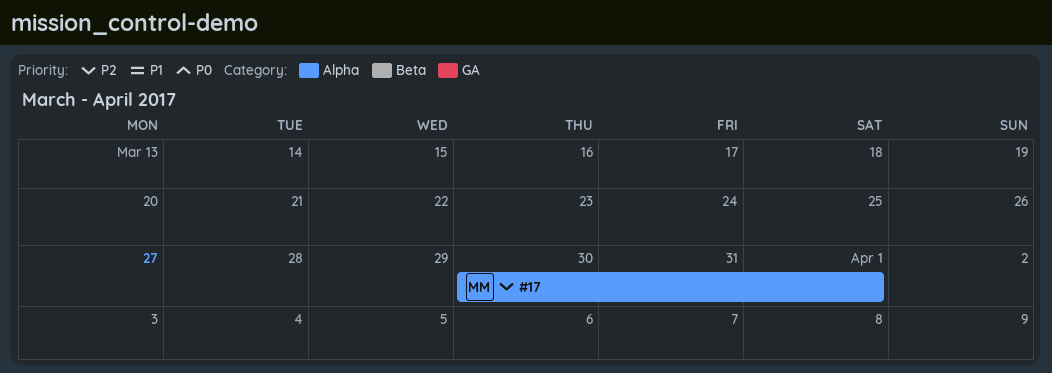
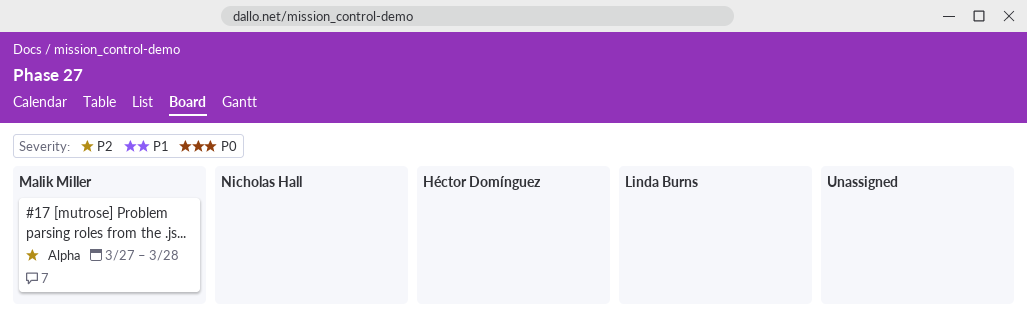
#17, start: Mar 30 -> Mar 27
#17, due: Apr 1 -> Mar 28

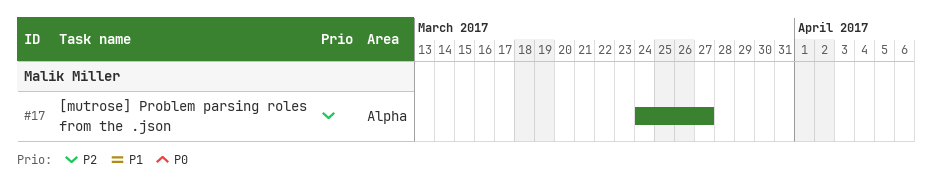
#17, start: Mar 27 -> Mar 24
#17, due: Mar 28 -> Mar 27

